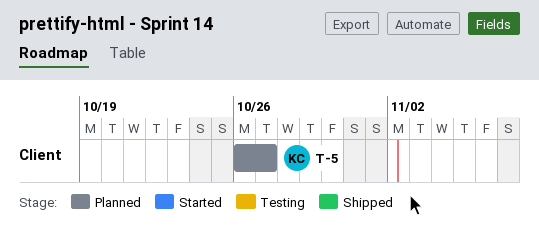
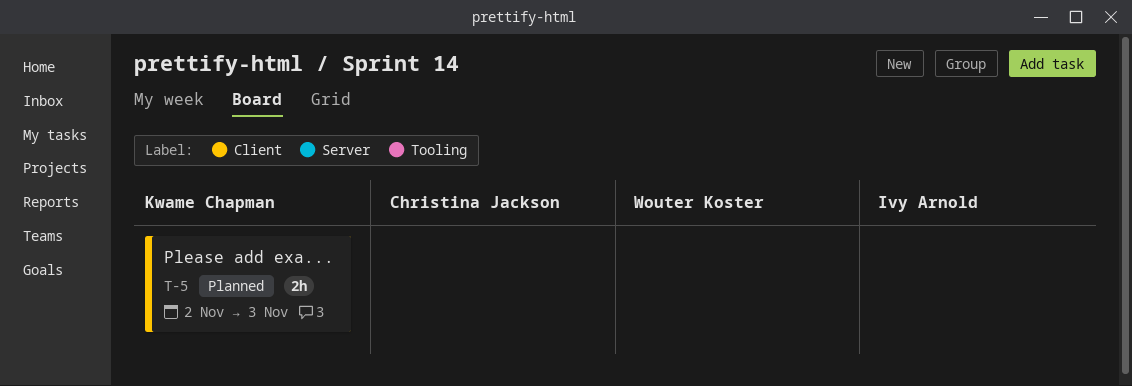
T-5, start: Oct 26 -> Nov 2
T-5, due: Oct 27 -> Nov 3

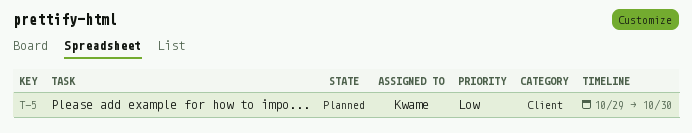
T-5, start: Nov 2 -> Oct 29
T-5, due: Nov 3 -> Oct 30

